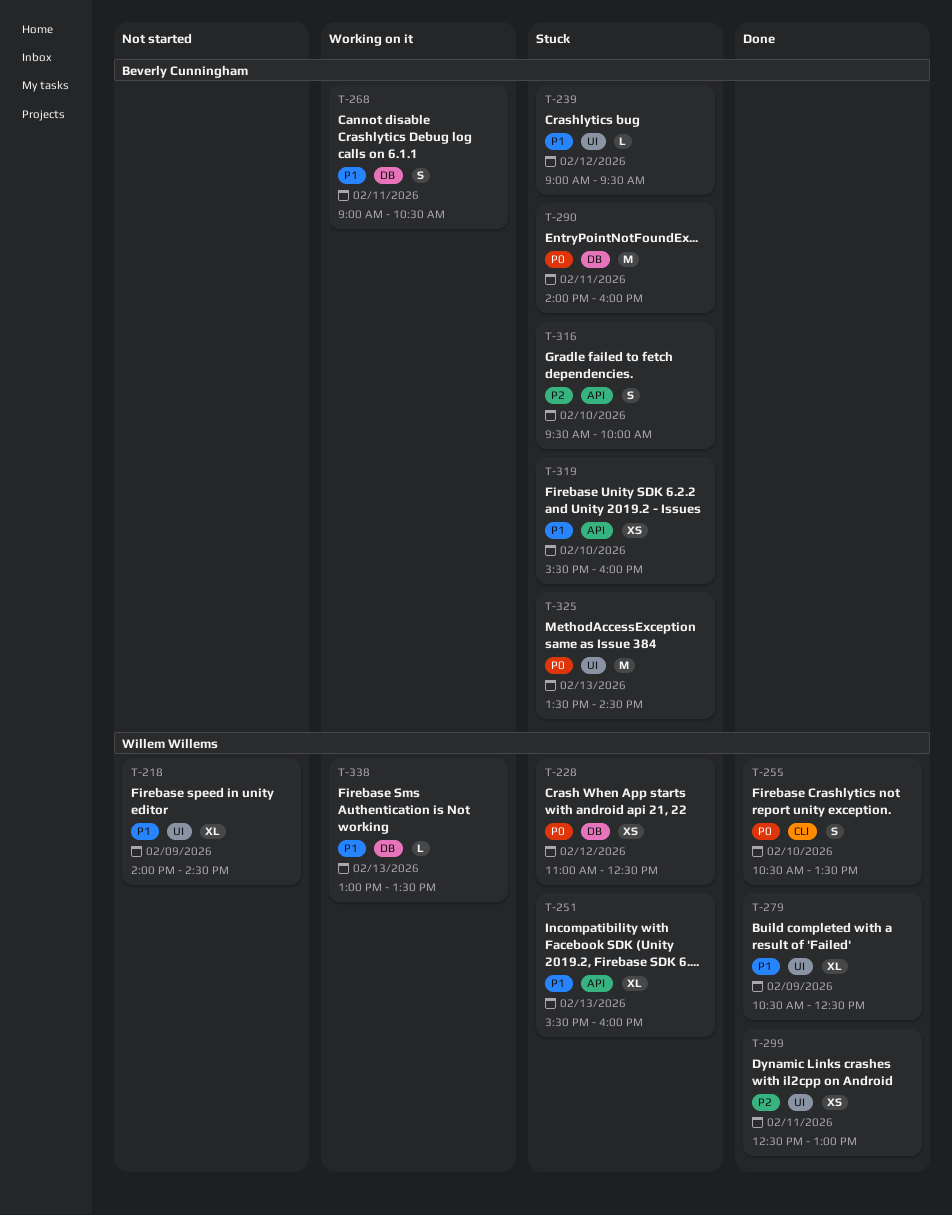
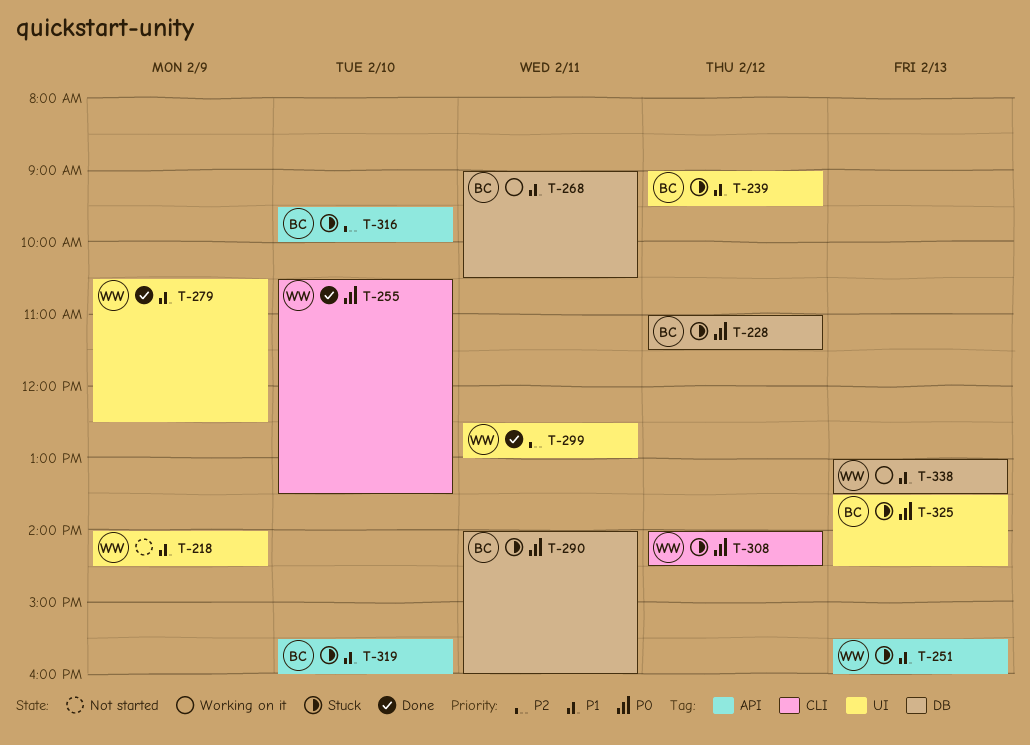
T-228, owner: Willem Willems -> Beverly Cunningham
T-228, ends: 12:30 -> 11:30
T-308: none -> present

